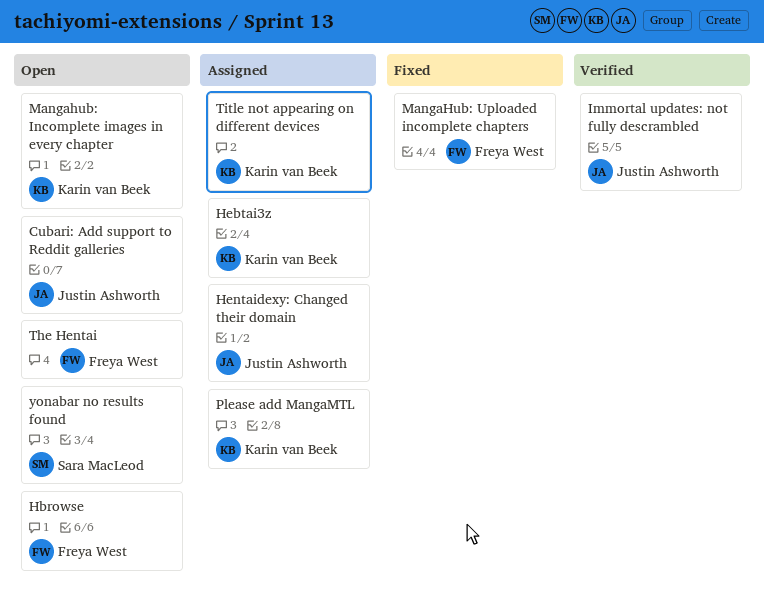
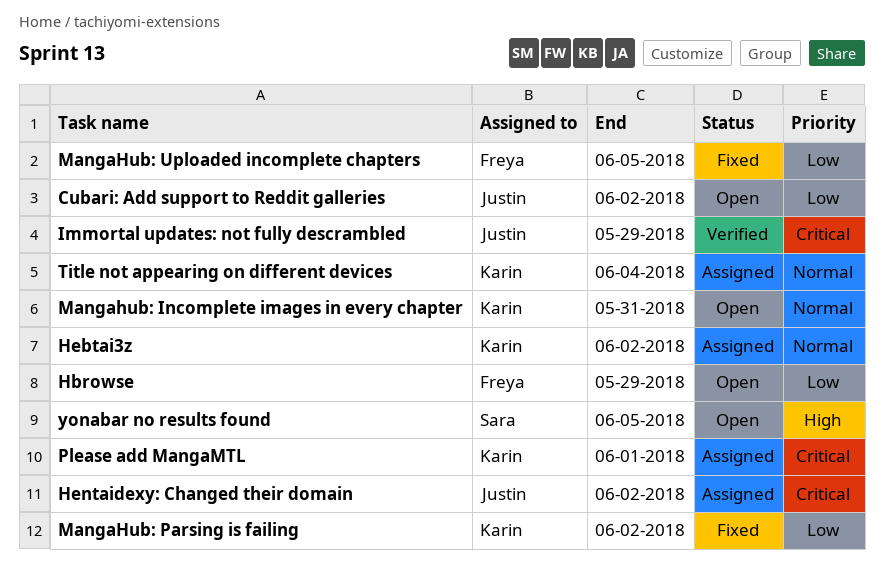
MangaHub: Parsing is failing: none -> present
The Hentai: present -> none

